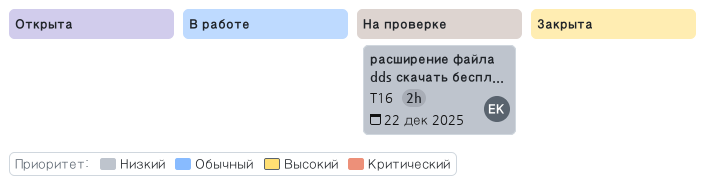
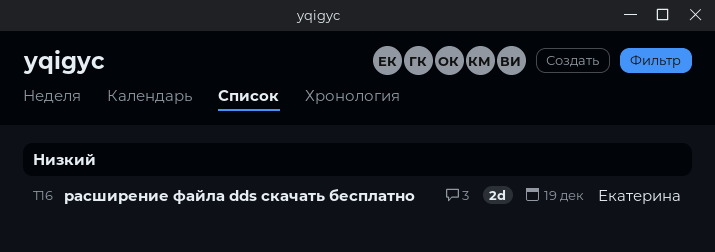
T16, estimate: 2h -> 2d
T16, due: Dec 22 -> Dec 19

